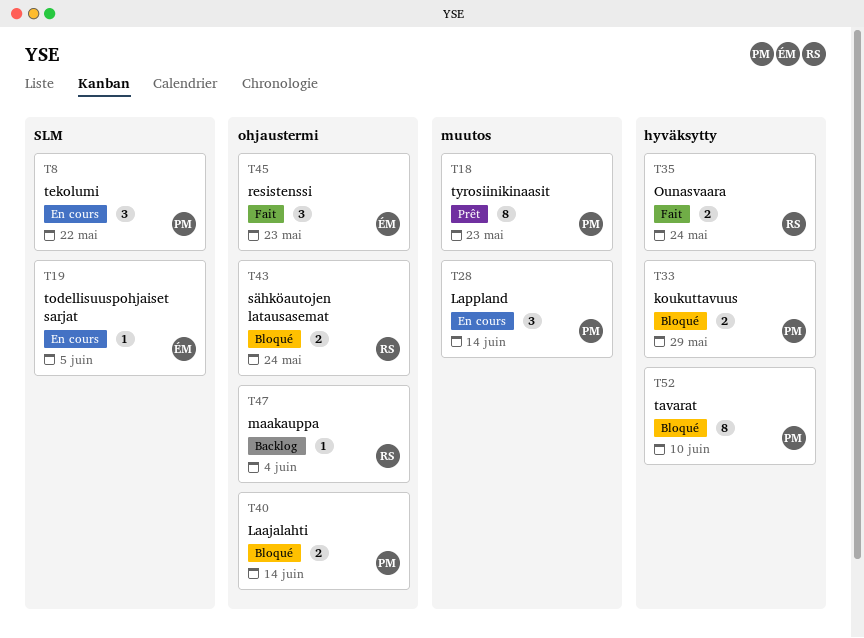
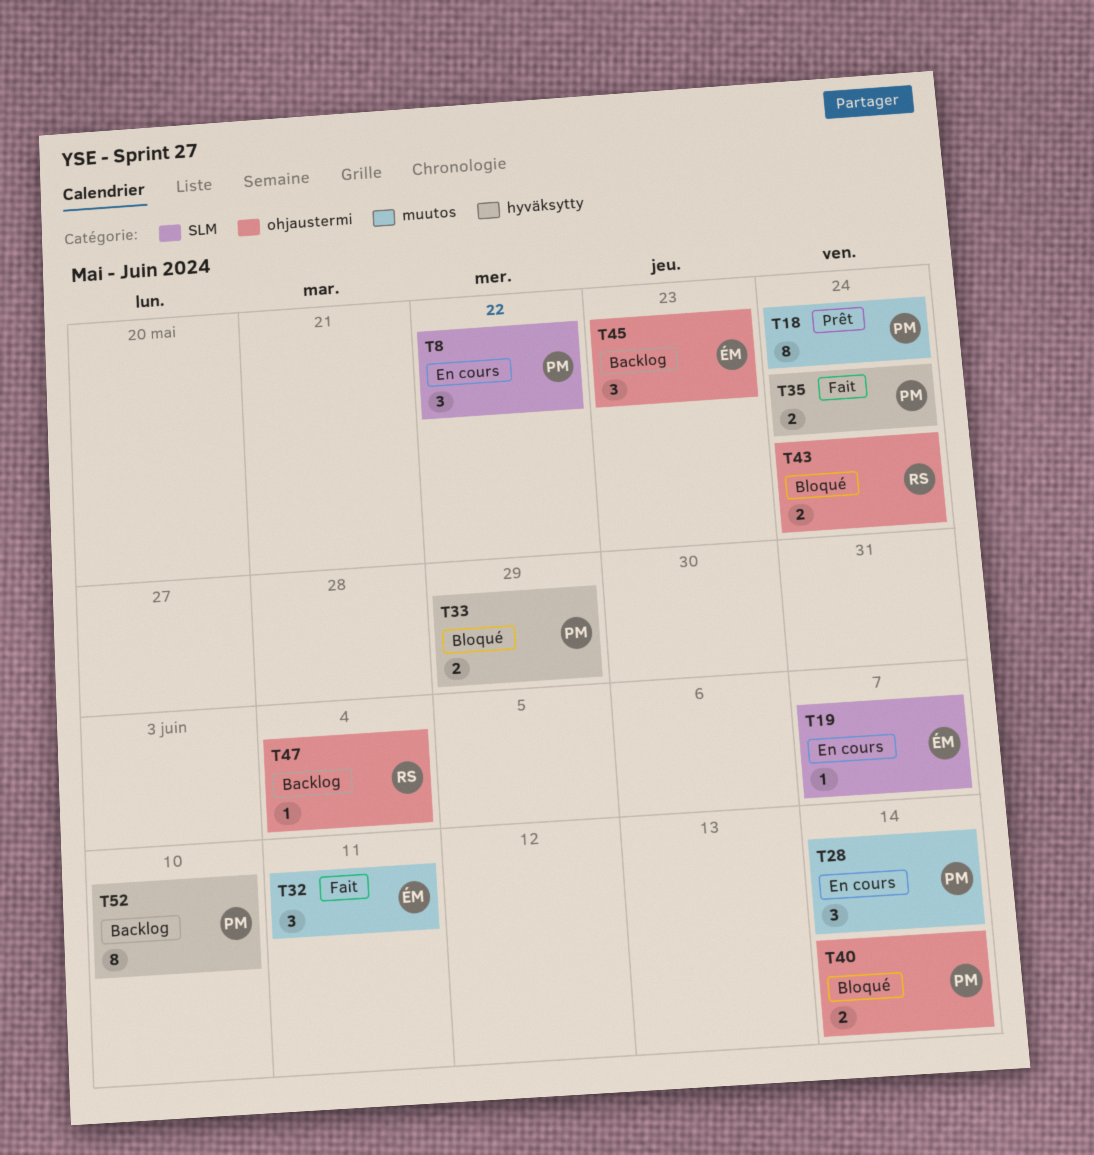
T18, due: May 23 -> May 24
T19, due: Jun 5 -> Jun 7
T32: none -> present
T35, owner: RS -> PM
T45, status: Fait -> Backlog
T52, status: Bloqué -> Backlog

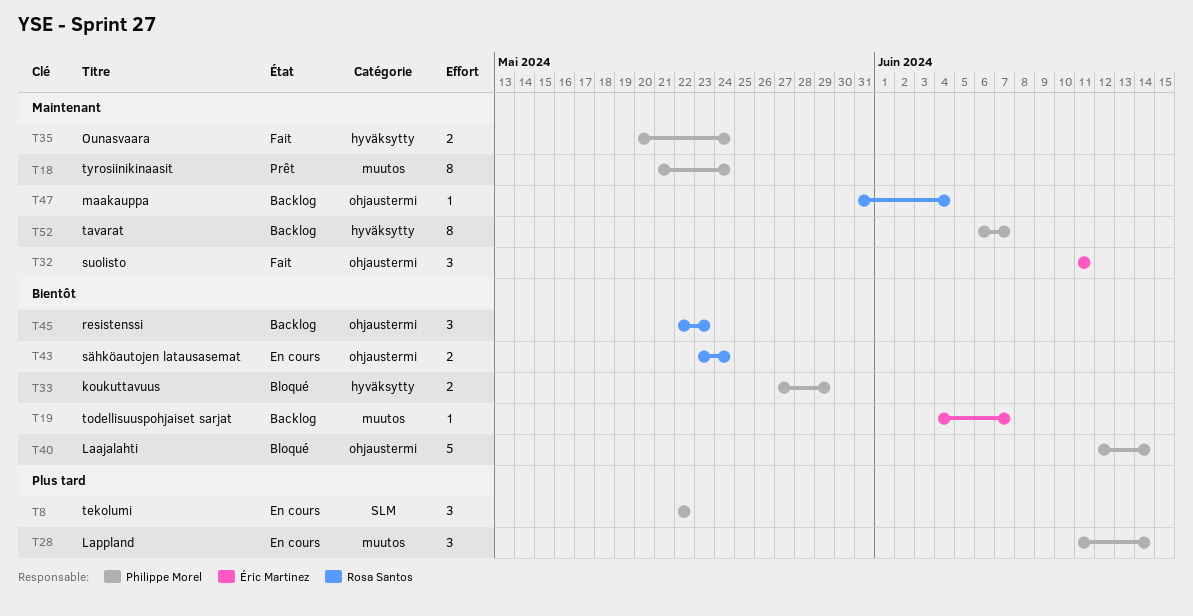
T19, status: En cours -> Backlog
T19, label: SLM -> muutos
T32, label: muutos -> ohjaustermi
T40, estimate: 2 -> 5
T43, status: Bloqué -> En cours
T45, owner: Éric Martinez -> Rosa Santos
T52, due: Jun 10 -> Jun 7

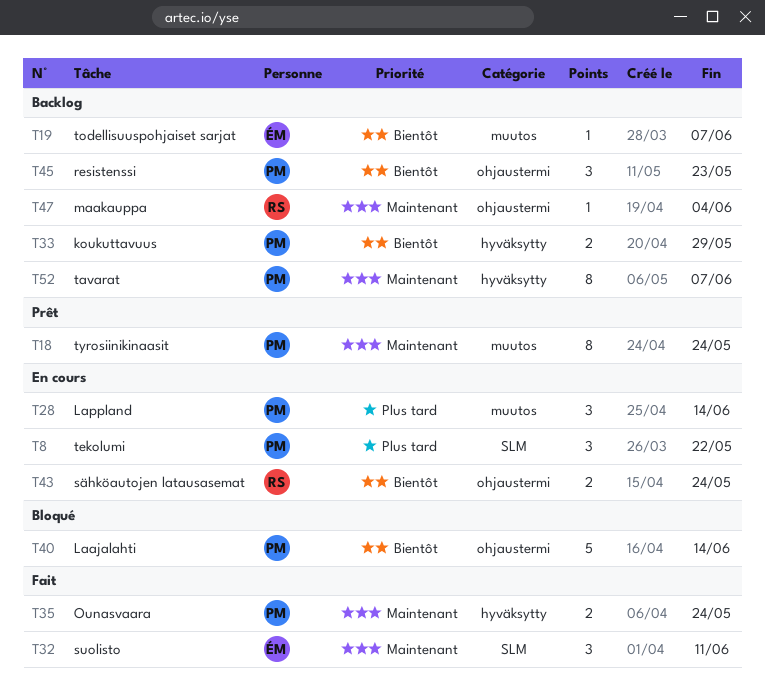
T32, label: ohjaustermi -> SLM
T33, status: Bloqué -> Backlog
T45, owner: Rosa Santos -> Philippe Morel

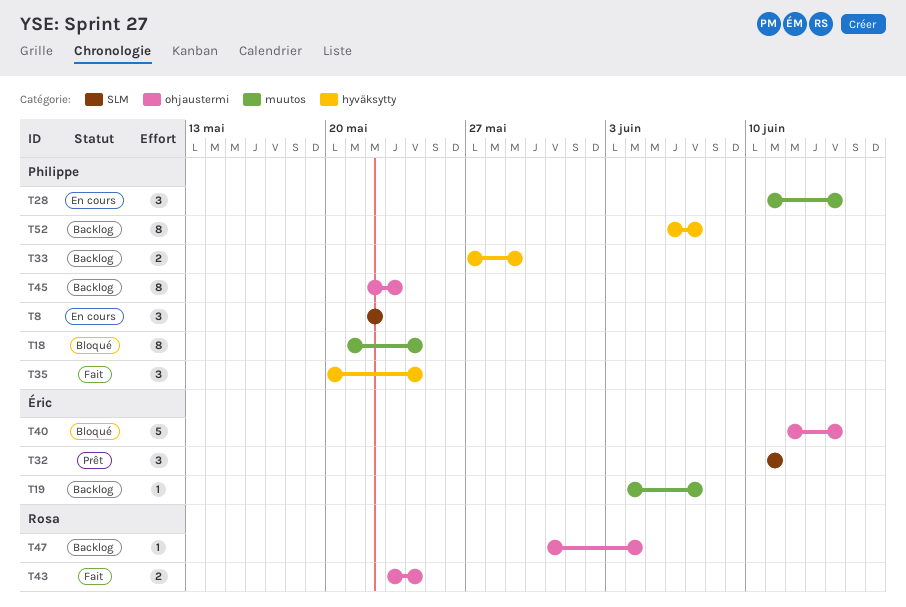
T18, status: Prêt -> Bloqué
T32, status: Fait -> Prêt
T35, estimate: 2 -> 3
T40, owner: Philippe -> Éric
T43, status: En cours -> Fait
T45, estimate: 3 -> 8

